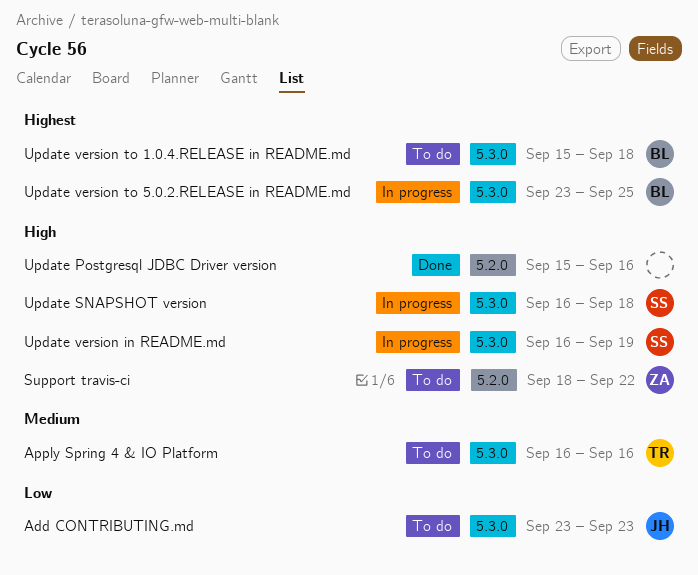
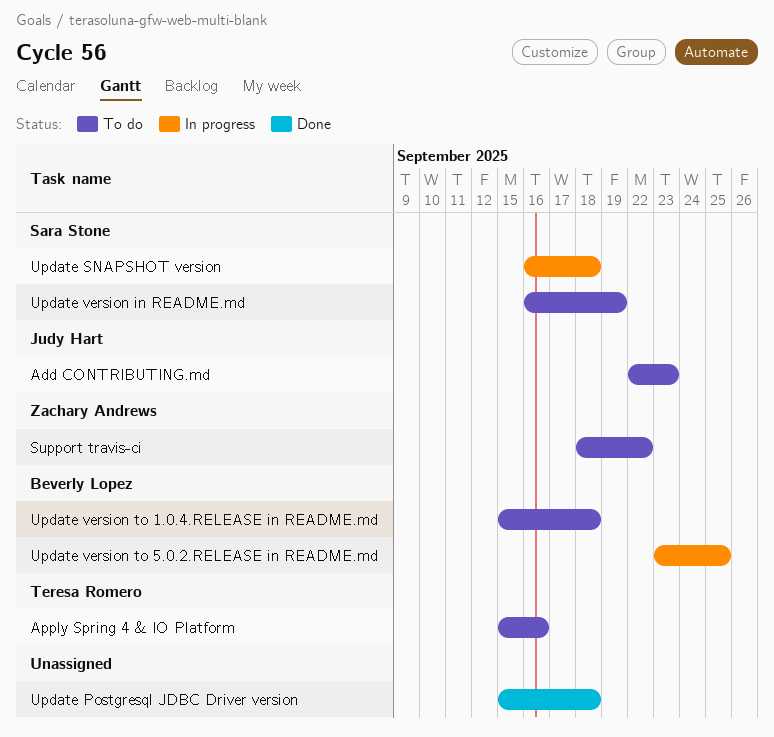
Add CONTRIBUTING.md, start: Sep 23 -> Sep 22
Apply Spring 4 & IO Platform, start: Sep 16 -> Sep 15
Update Postgresql JDBC Driver version, due: Sep 16 -> Sep 18
Update version in README.md, status: In progress -> To do

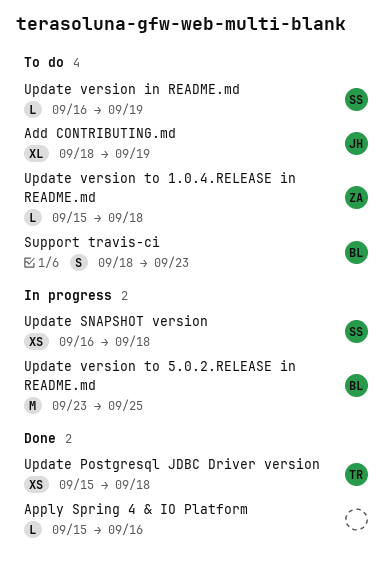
Add CONTRIBUTING.md, start: Sep 22 -> Sep 18
Add CONTRIBUTING.md, due: Sep 23 -> Sep 19
Apply Spring 4 & IO Platform, status: To do -> Done
Apply Spring 4 & IO Platform, owner: Teresa Romero -> none
Support travis-ci, owner: Zachary Andrews -> Beverly Lopez
Support travis-ci, due: Sep 22 -> Sep 23
Update Postgresql JDBC Driver version, owner: none -> Teresa Romero
Update version to 1.0.4.RELEASE in README.md, owner: Beverly Lopez -> Zachary Andrews

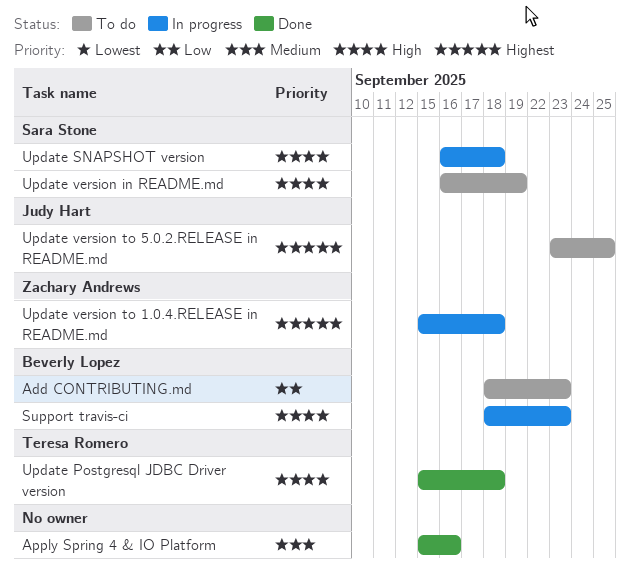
Add CONTRIBUTING.md, owner: Judy Hart -> Beverly Lopez
Add CONTRIBUTING.md, due: Sep 19 -> Sep 23
Support travis-ci, status: To do -> In progress
Update version to 1.0.4.RELEASE in README.md, status: To do -> In progress
Update version to 5.0.2.RELEASE in README.md, status: In progress -> To do
Update version to 5.0.2.RELEASE in README.md, owner: Beverly Lopez -> Judy Hart

